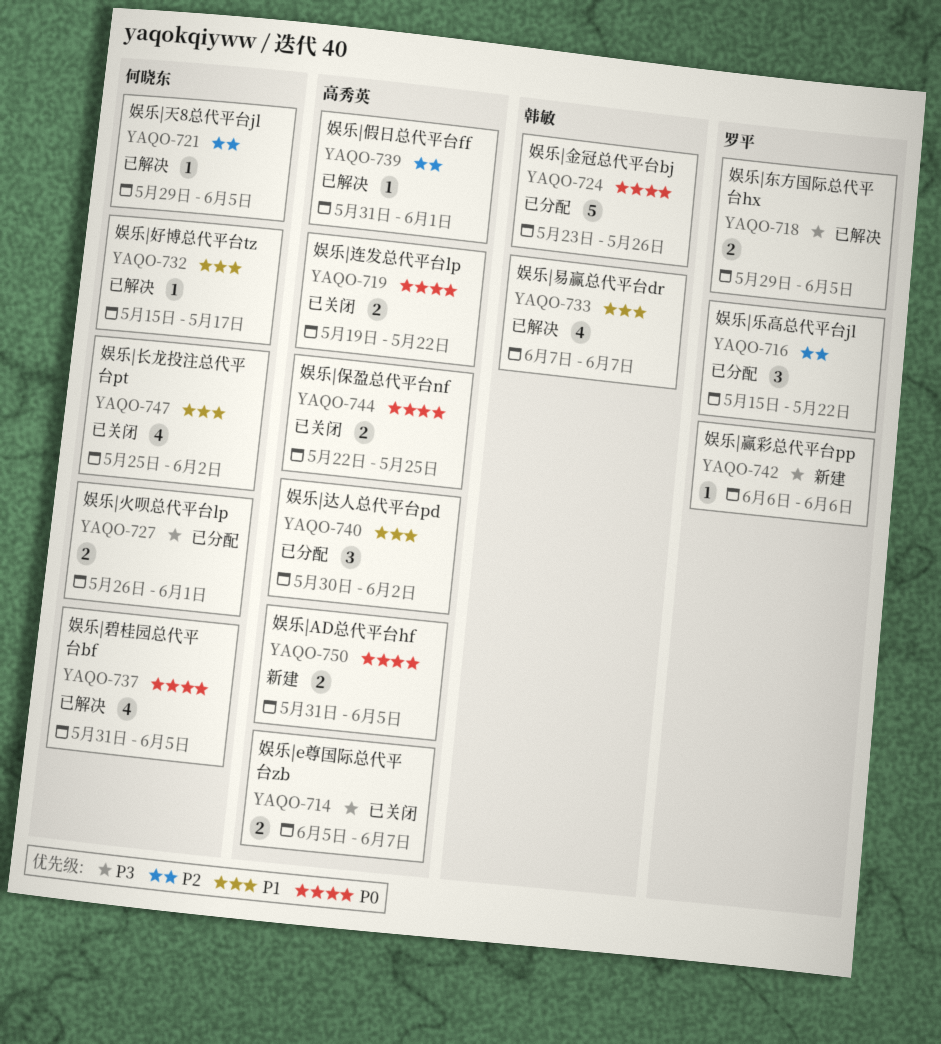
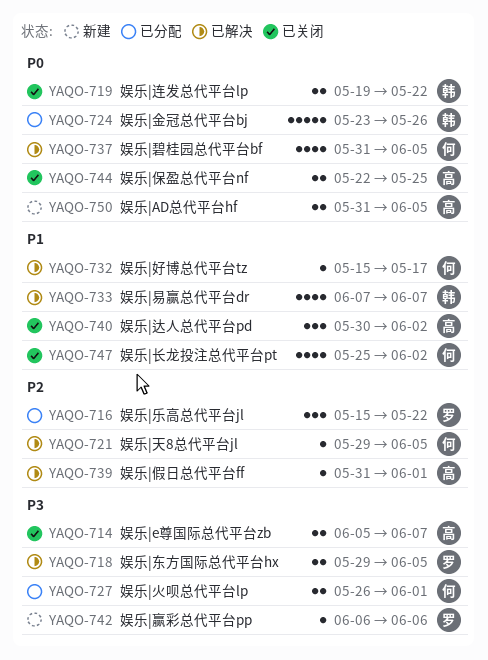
YAQO-719, owner: 高秀英 -> 韩敏
YAQO-740, status: 已分配 -> 已关闭

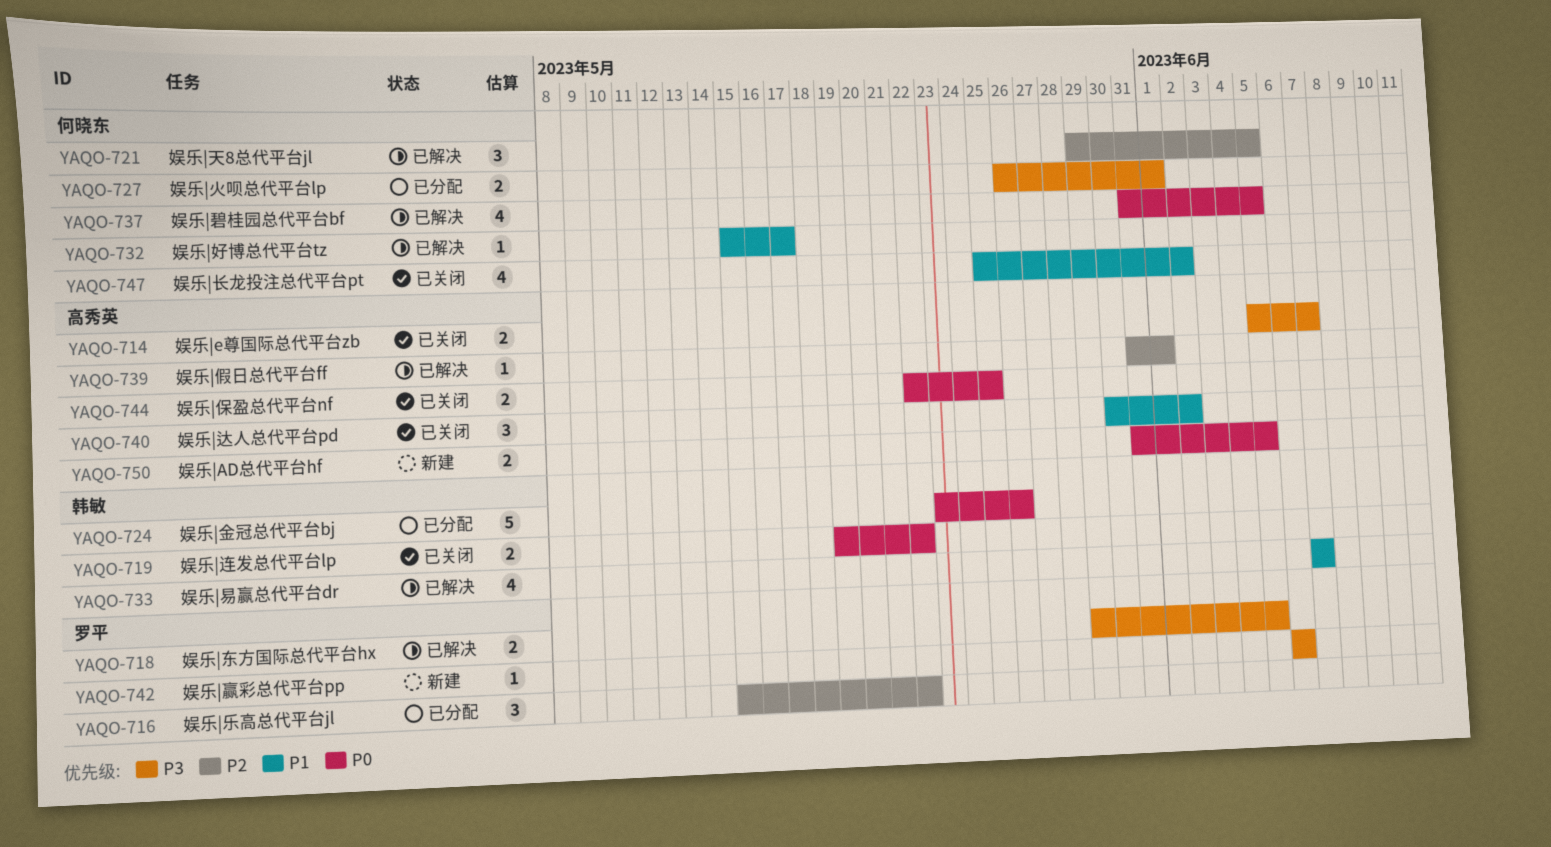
YAQO-721, estimate: 1 -> 3

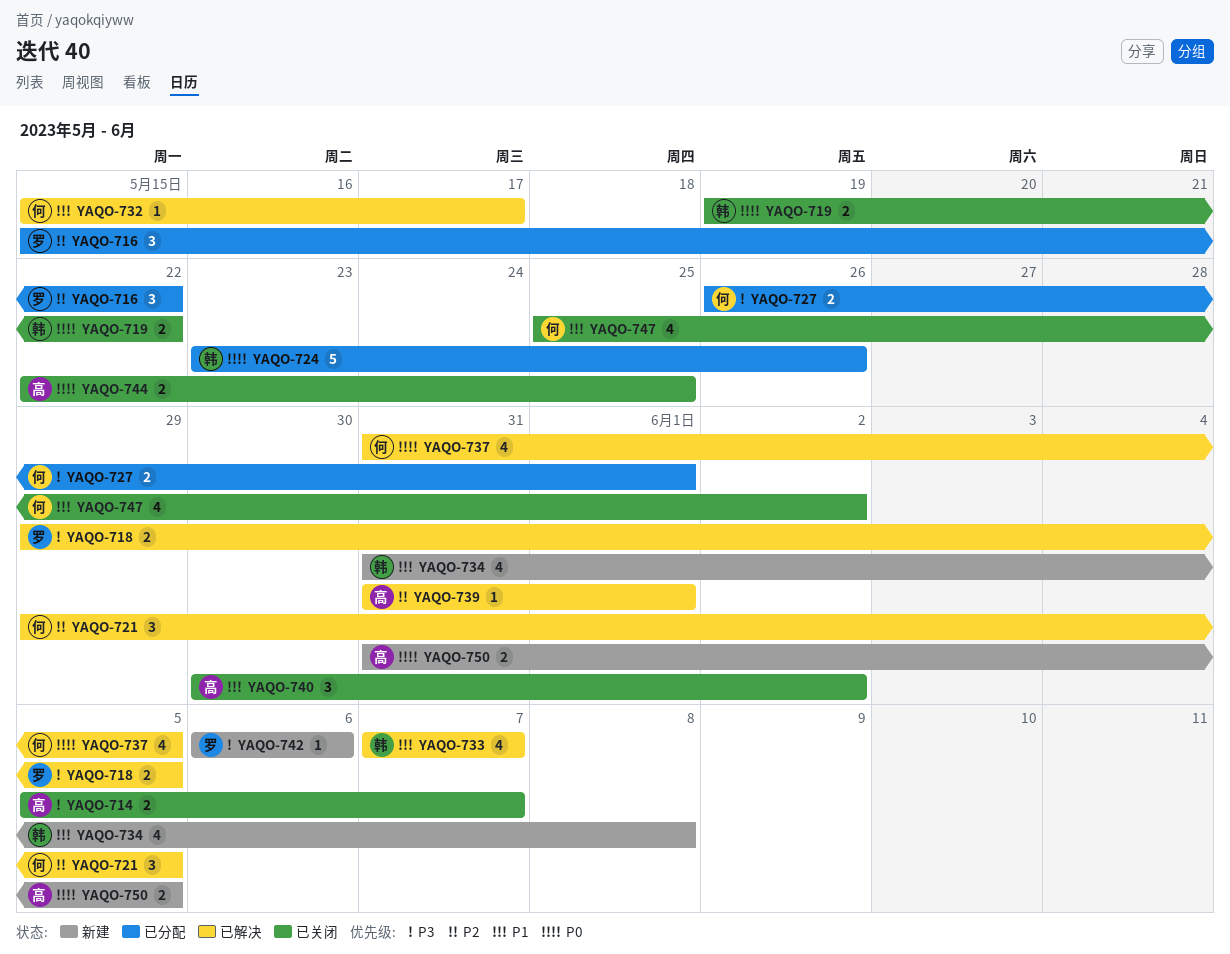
YAQO-734: none -> present

